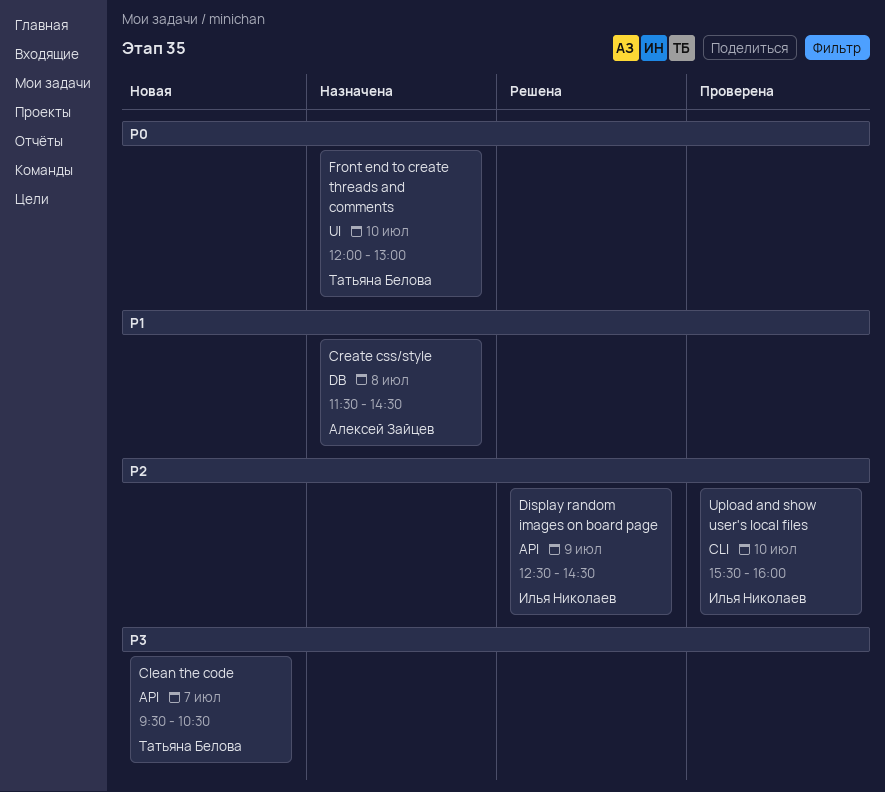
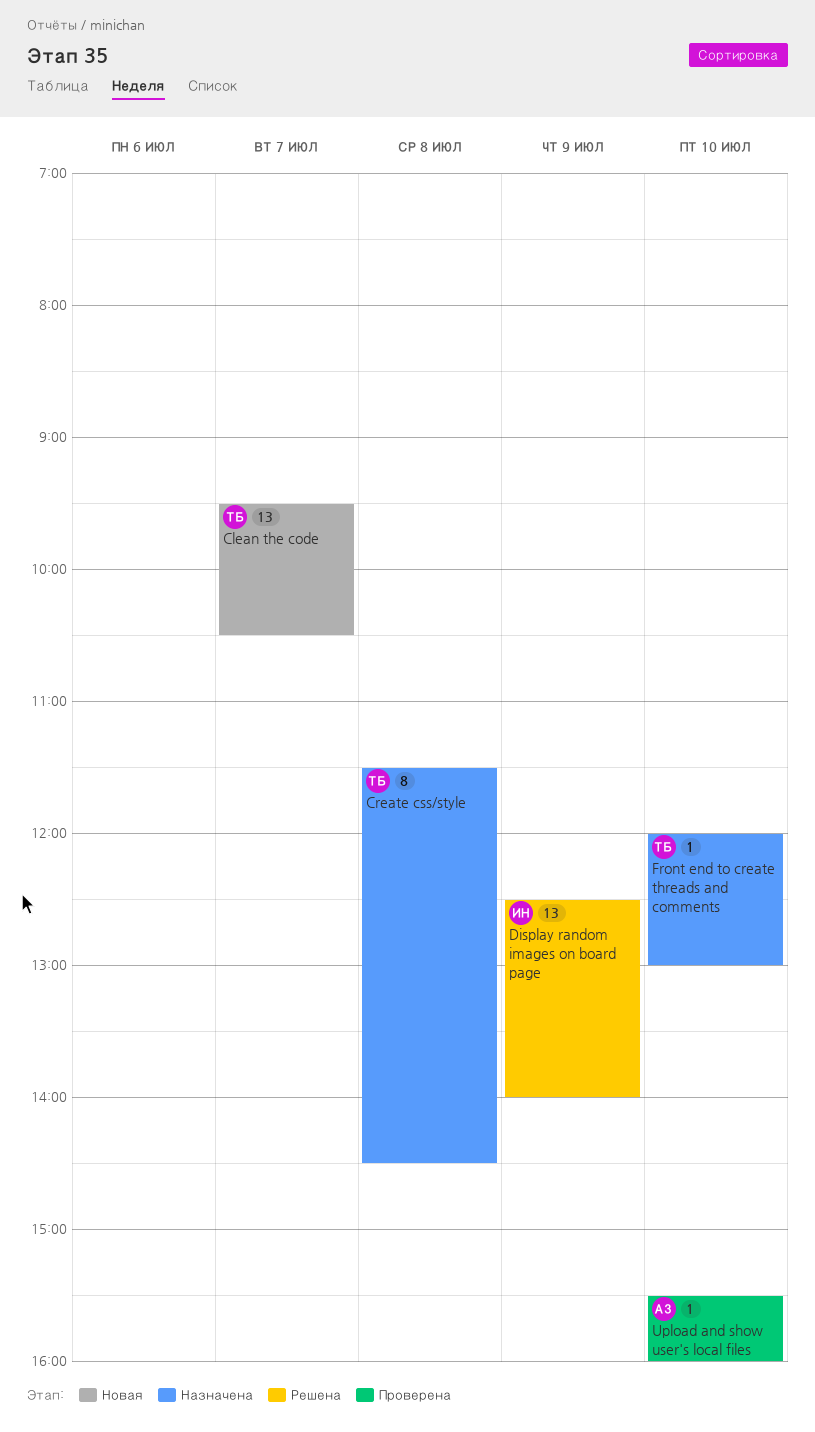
Create css/style, owner: Алексей Зайцев -> Татьяна Белова
Display random images on board page, ends: 14:30 -> 14:00
Upload and show user's local files, owner: Илья Николаев -> Алексей Зайцев

